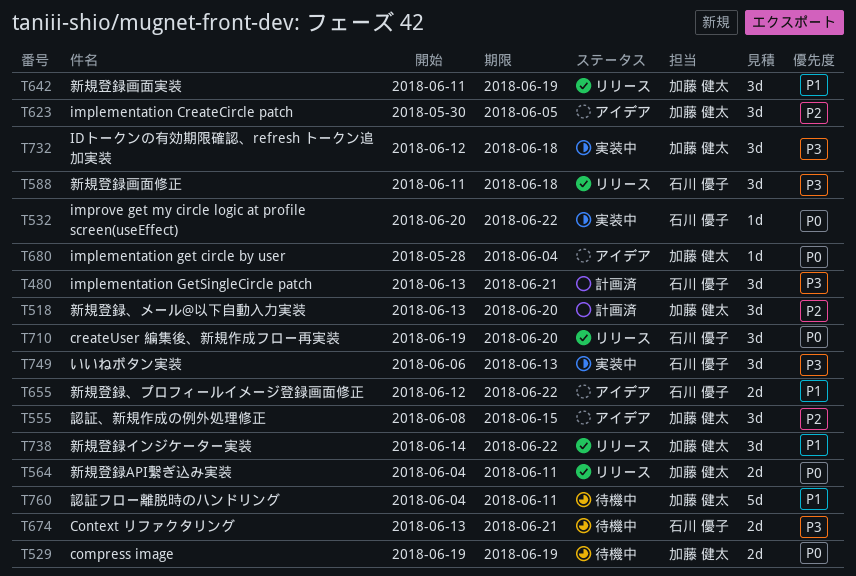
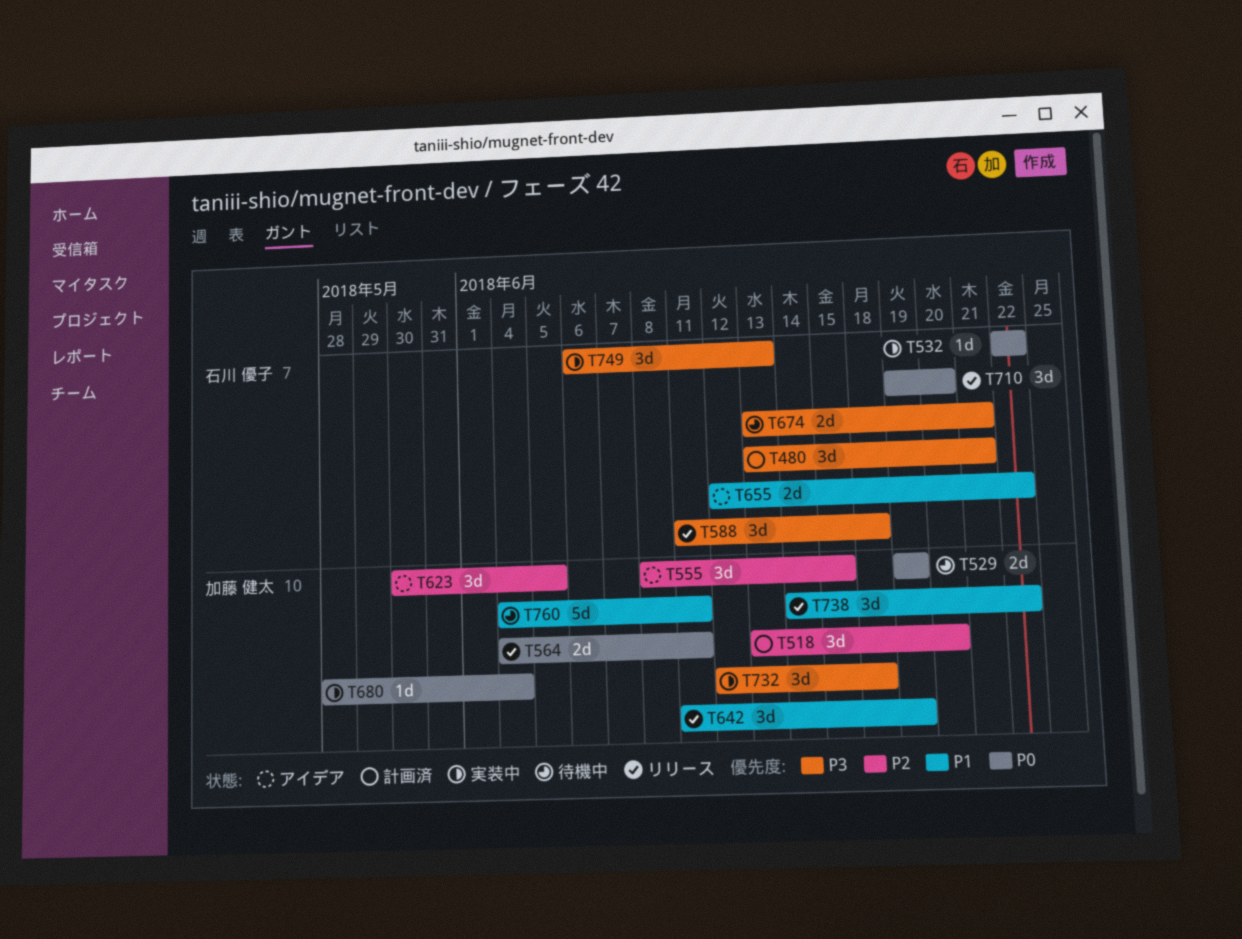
T532, start: Jun 20 -> Jun 22
T680, status: アイデア -> 実装中

